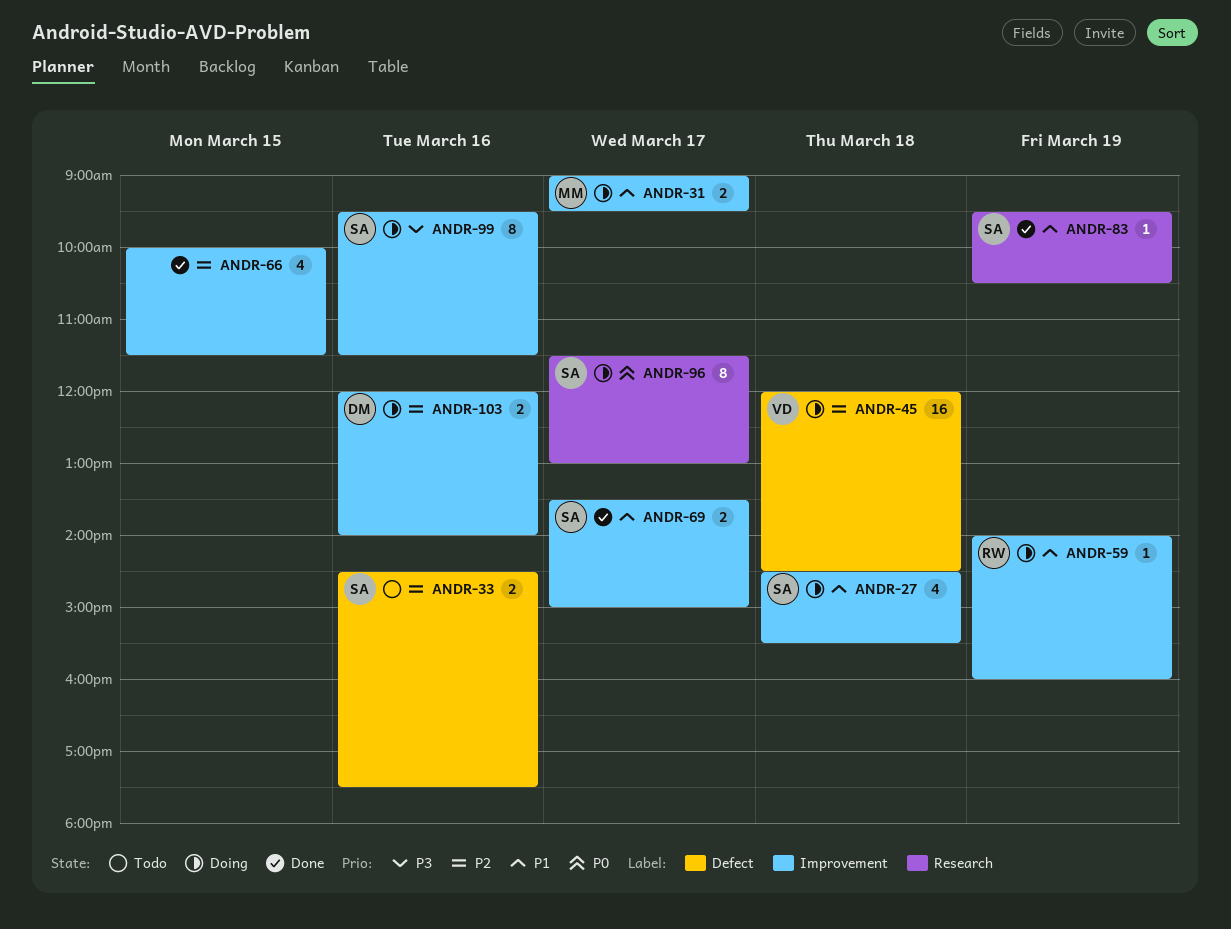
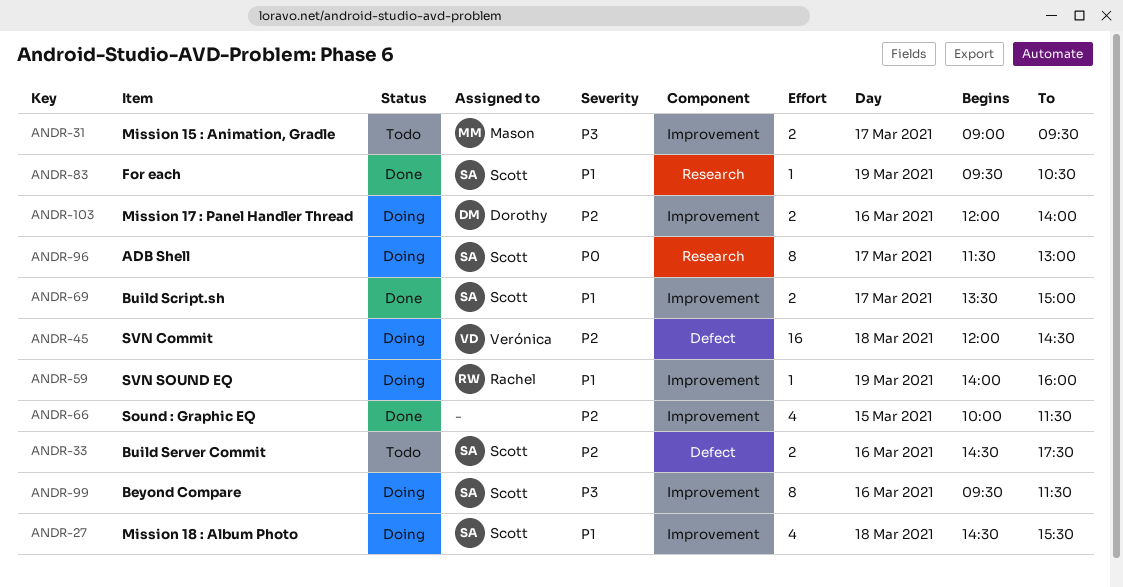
ANDR-31, status: Doing -> Todo
ANDR-31, priority: P1 -> P3

